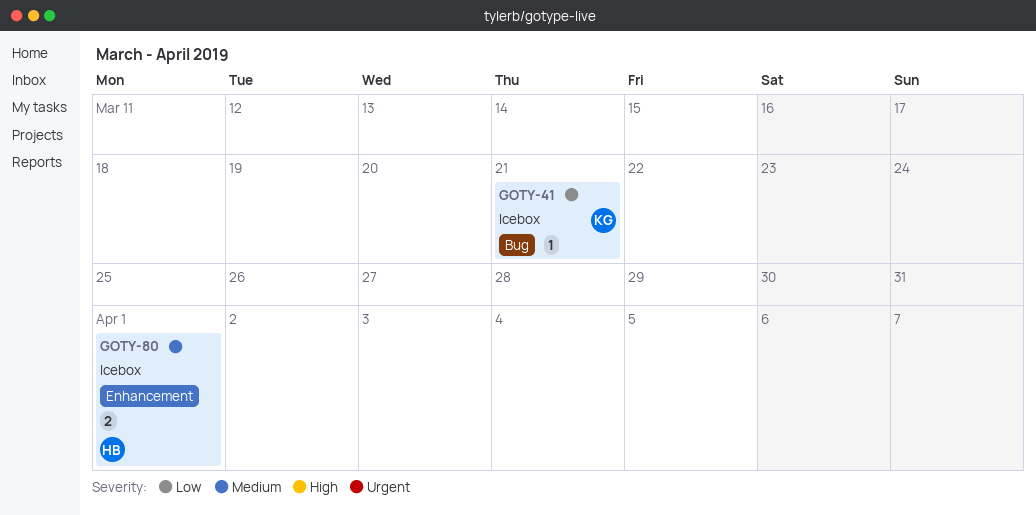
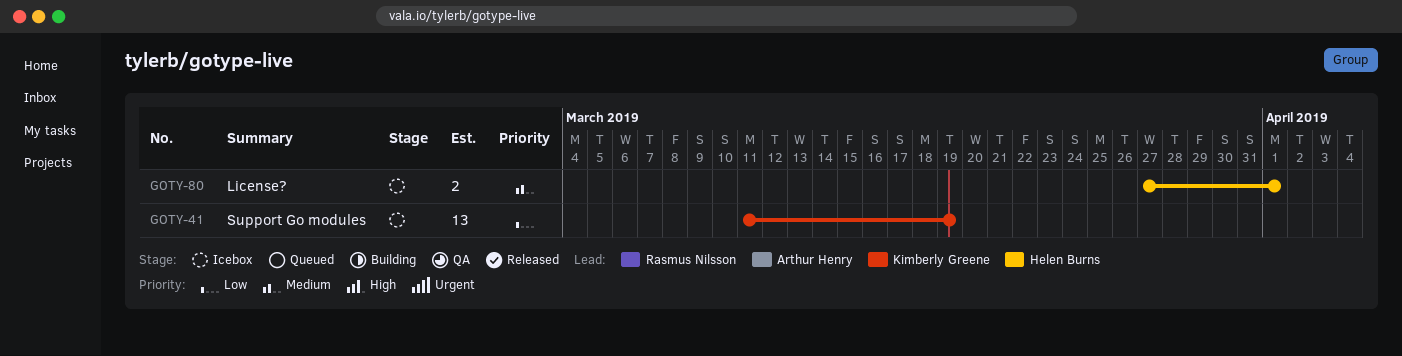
GOTY-41, estimate: 1 -> 13
GOTY-41, due: Mar 21 -> Mar 19

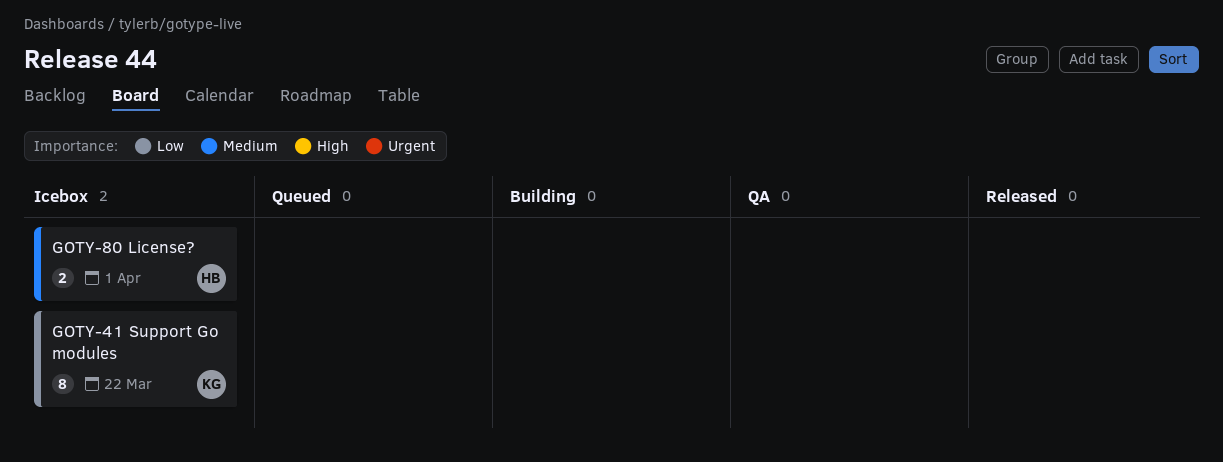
GOTY-41, estimate: 13 -> 8
GOTY-41, due: Mar 19 -> Mar 22

